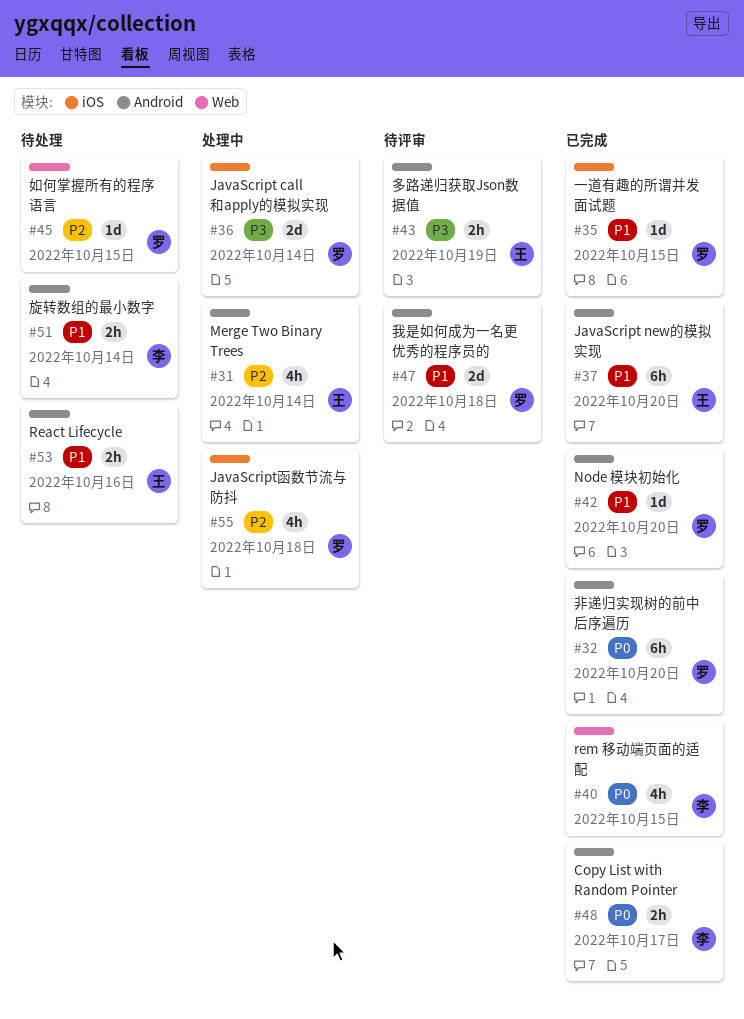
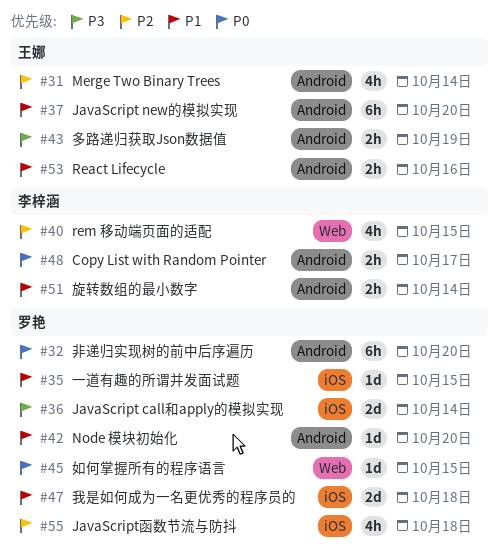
#40, priority: P0 -> P2
#45, priority: P2 -> P0
#47, label: Android -> iOS

